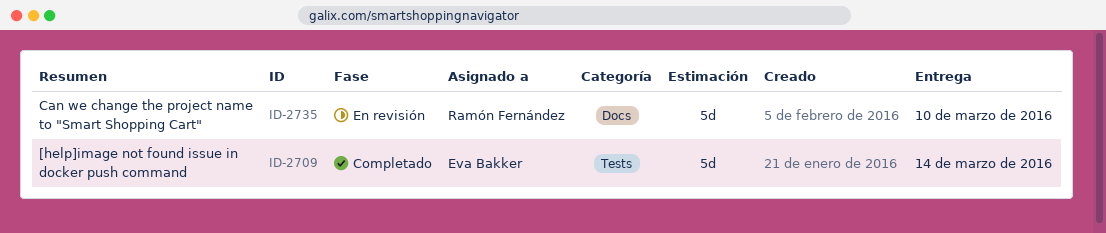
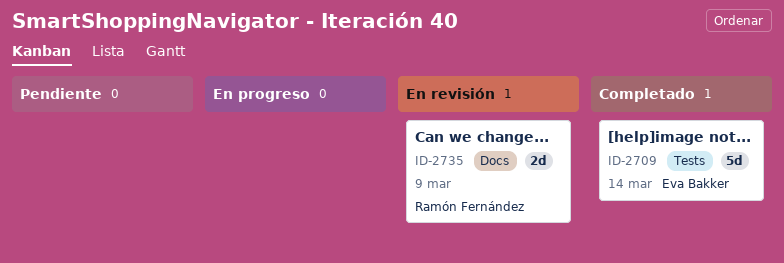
ID-2735, estimate: 5d -> 2d
ID-2735, due: Mar 10 -> Mar 9

